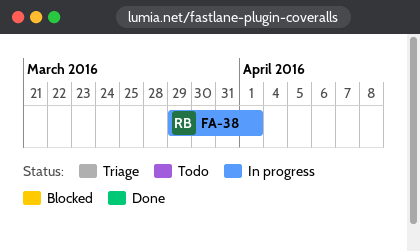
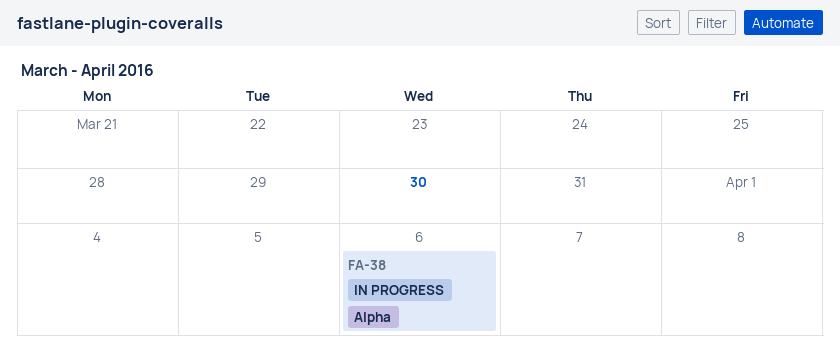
FA-38, due: Apr 1 -> Apr 6

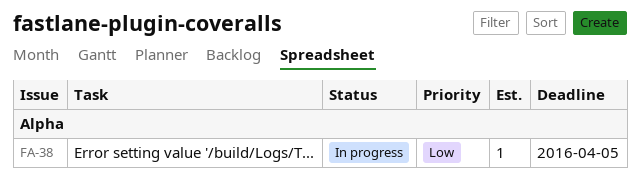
FA-38, due: Apr 6 -> Apr 5

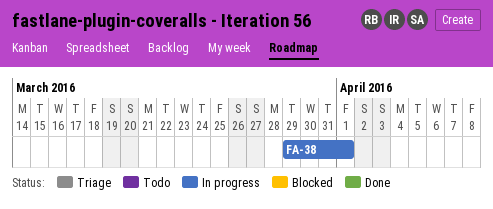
FA-38, due: Apr 5 -> Apr 1

